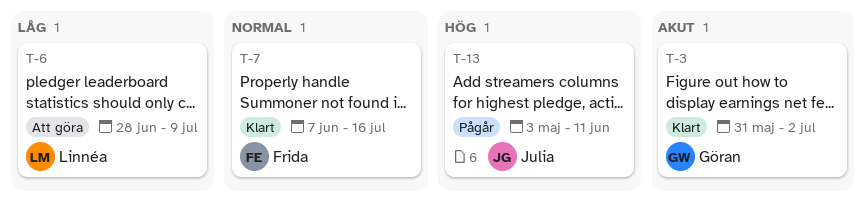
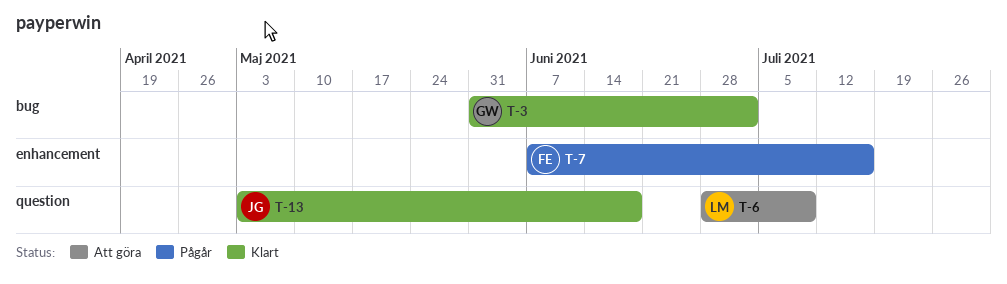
T-7, status: Klart -> Pågår
T-13, status: Pågår -> Klart
T-13, due: Jun 11 -> Jun 18

